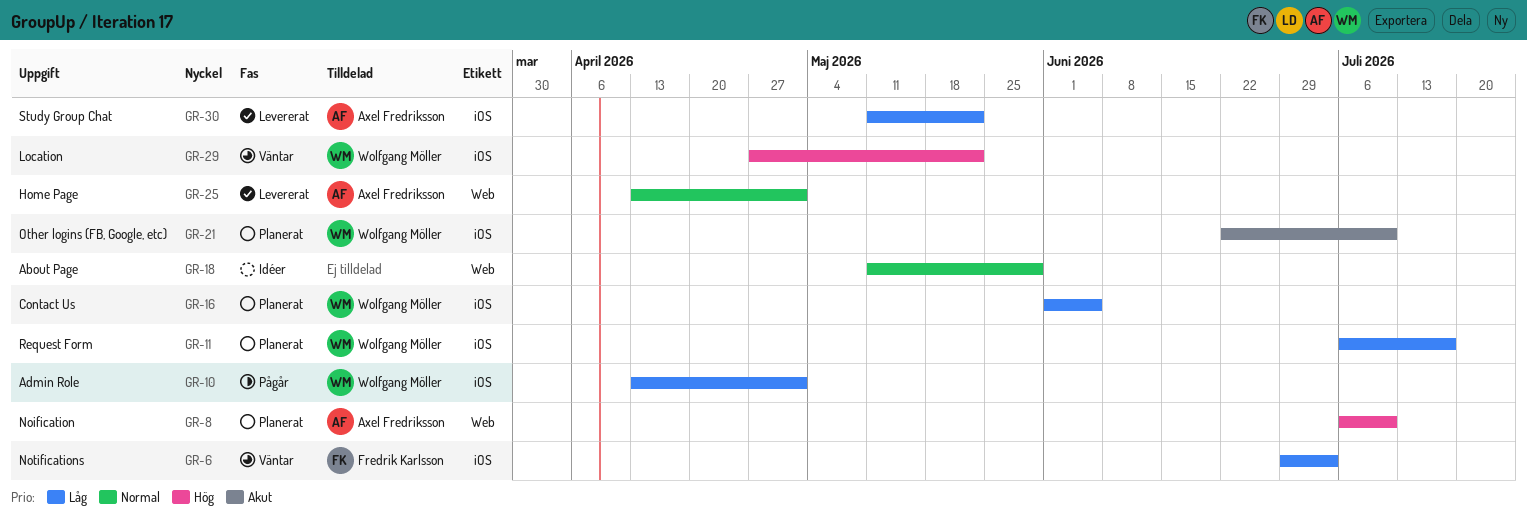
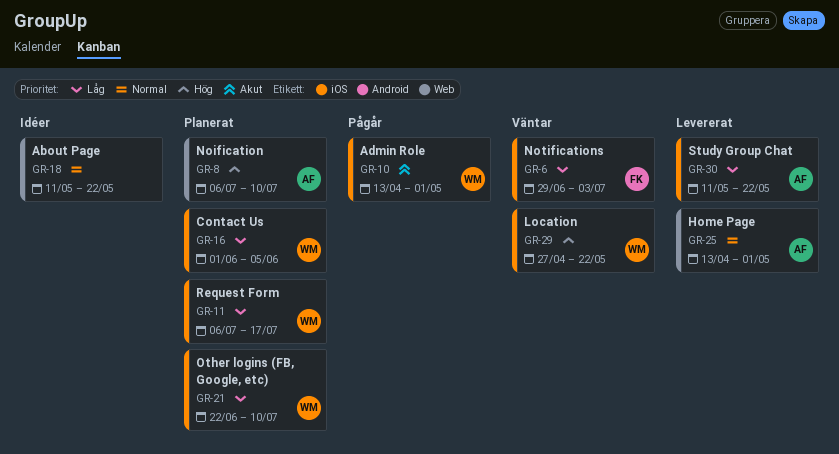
GR-10, priority: Låg -> Akut
GR-18, due: May 29 -> May 22
GR-21, priority: Akut -> Låg

